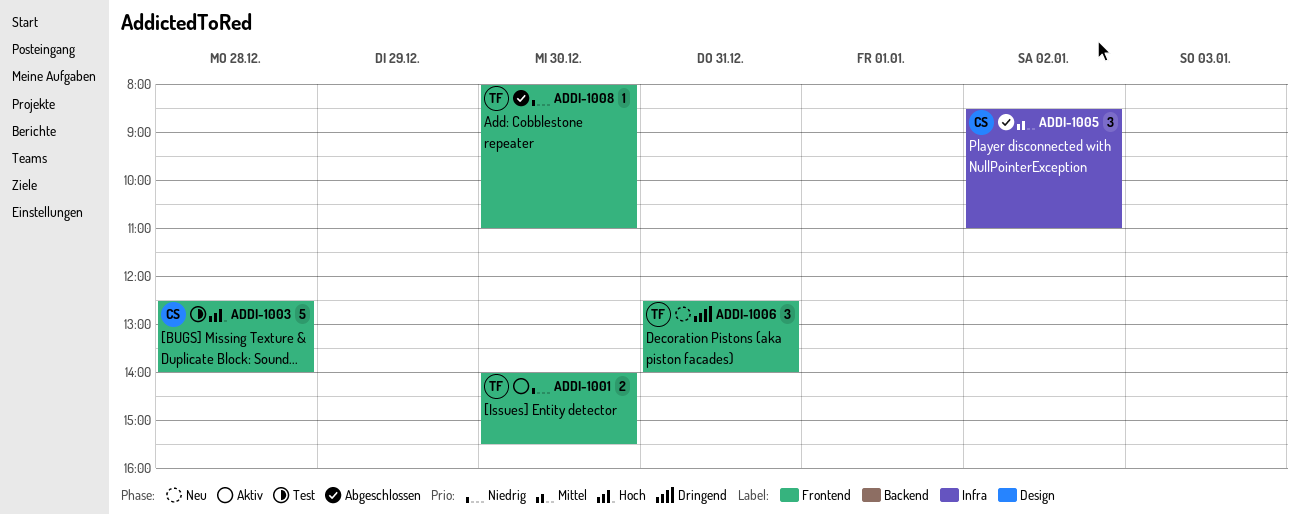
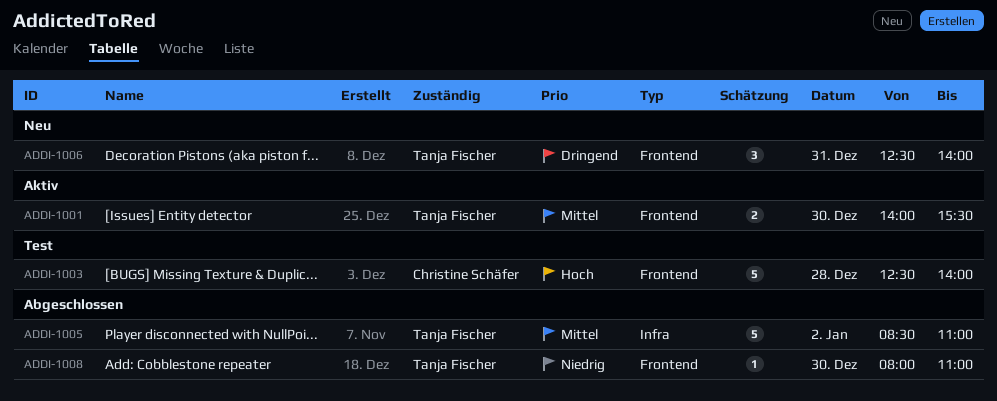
ADDI-1001, priority: Niedrig -> Mittel
ADDI-1005, owner: Christine Schäfer -> Tanja Fischer
ADDI-1005, estimate: 3 -> 5

